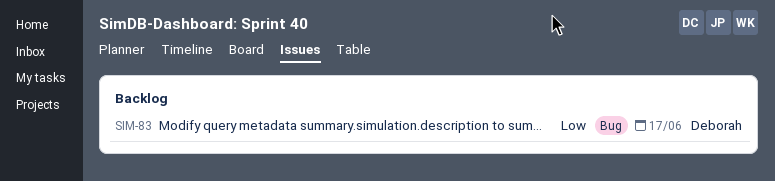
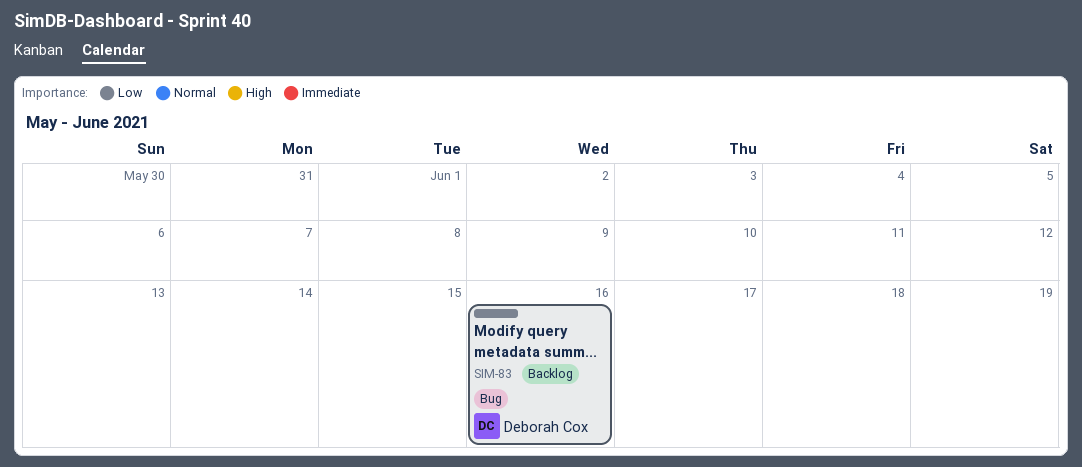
SIM-83, due: Jun 17 -> Jun 16

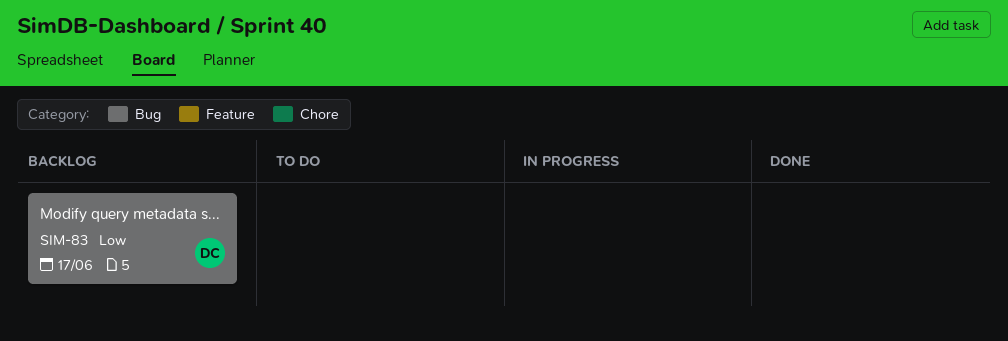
SIM-83, due: Jun 16 -> Jun 17

